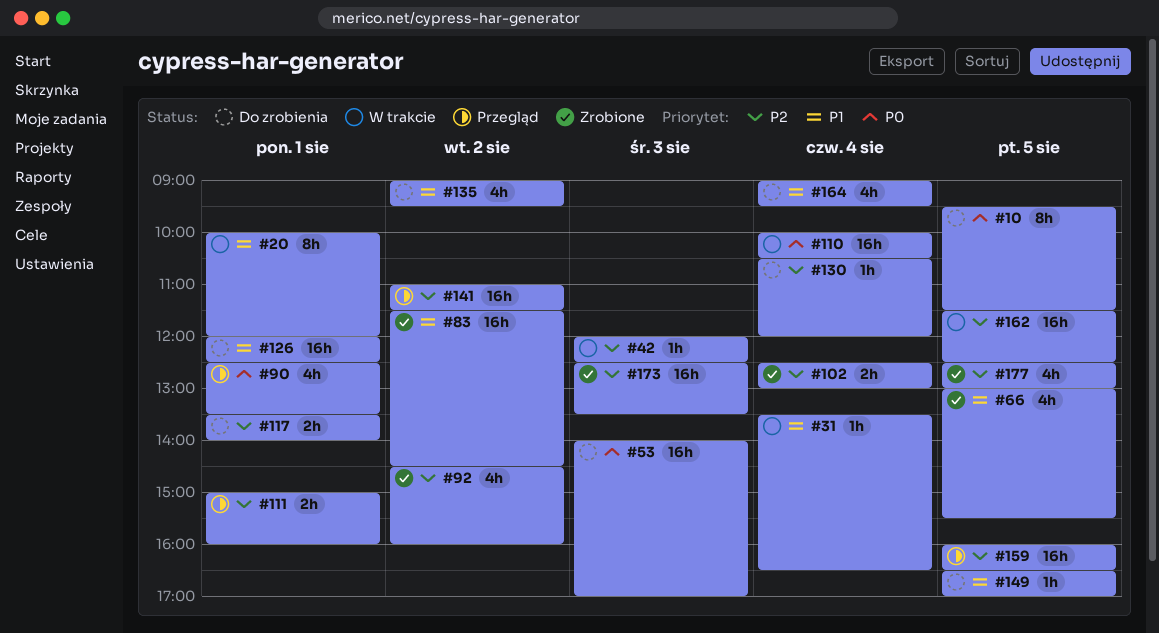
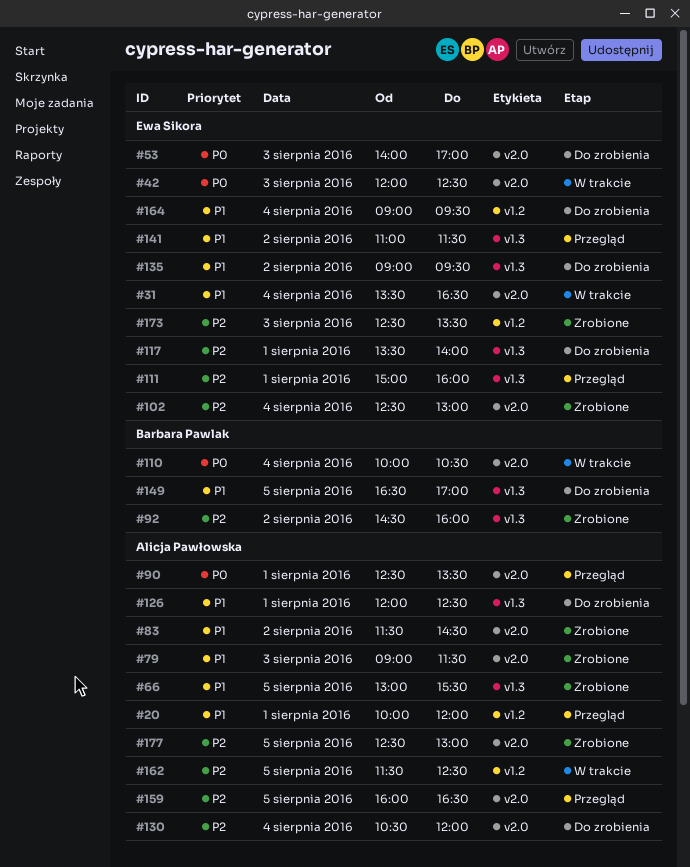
#10: present -> none
#20, status: W trakcie -> Przegląd
#42, priority: P2 -> P0
#79: none -> present
#141, priority: P2 -> P1

